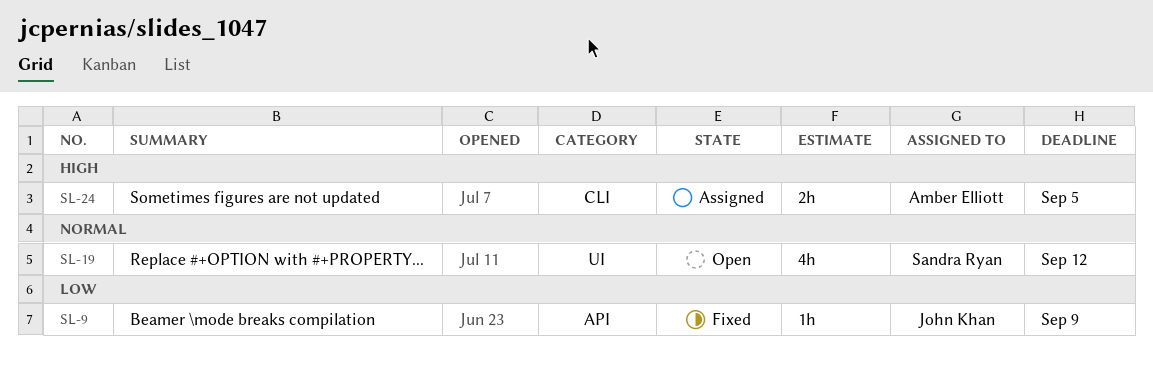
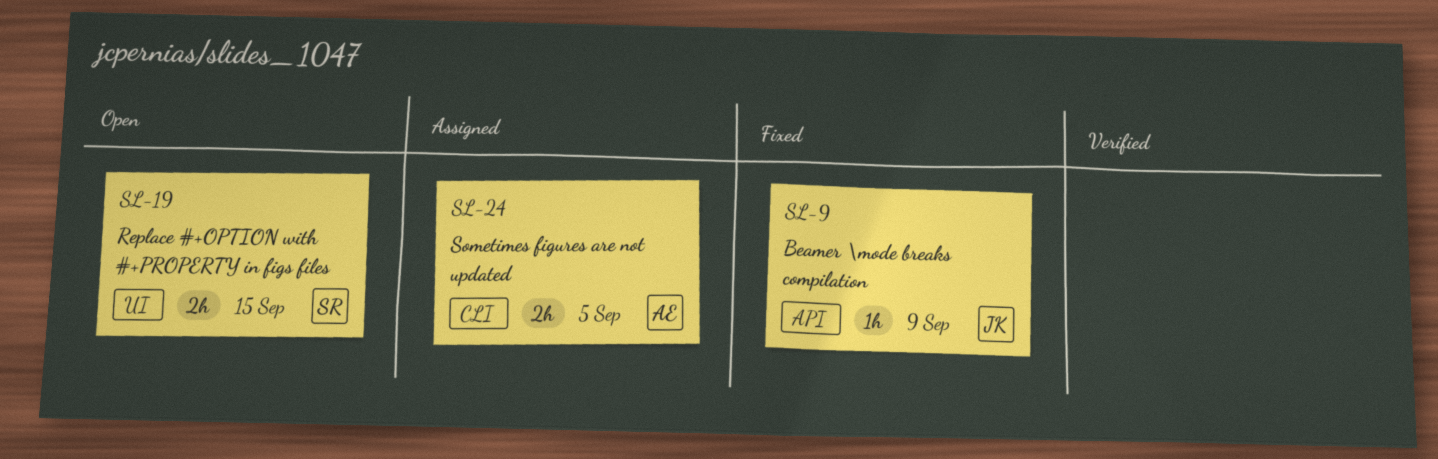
SL-19, estimate: 4h -> 2h
SL-19, due: Sep 12 -> Sep 15

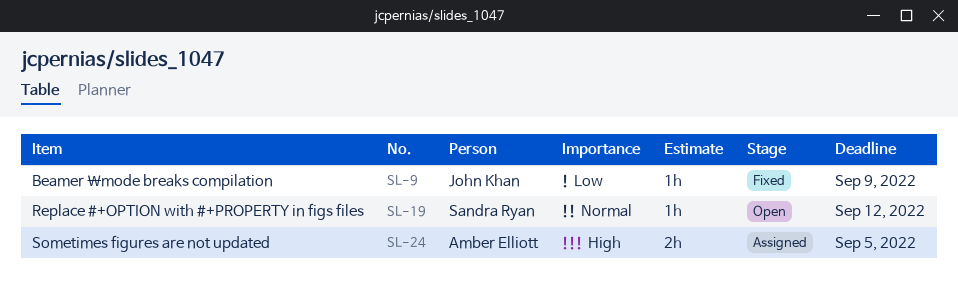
SL-19, estimate: 2h -> 1h
SL-19, due: Sep 15 -> Sep 12

